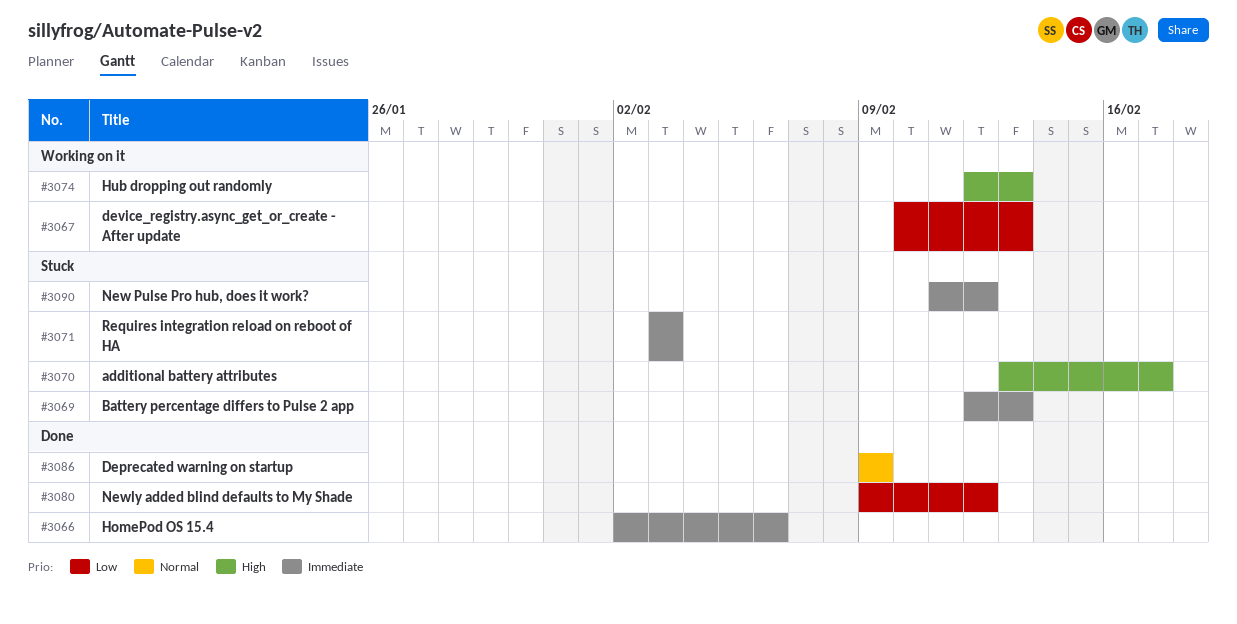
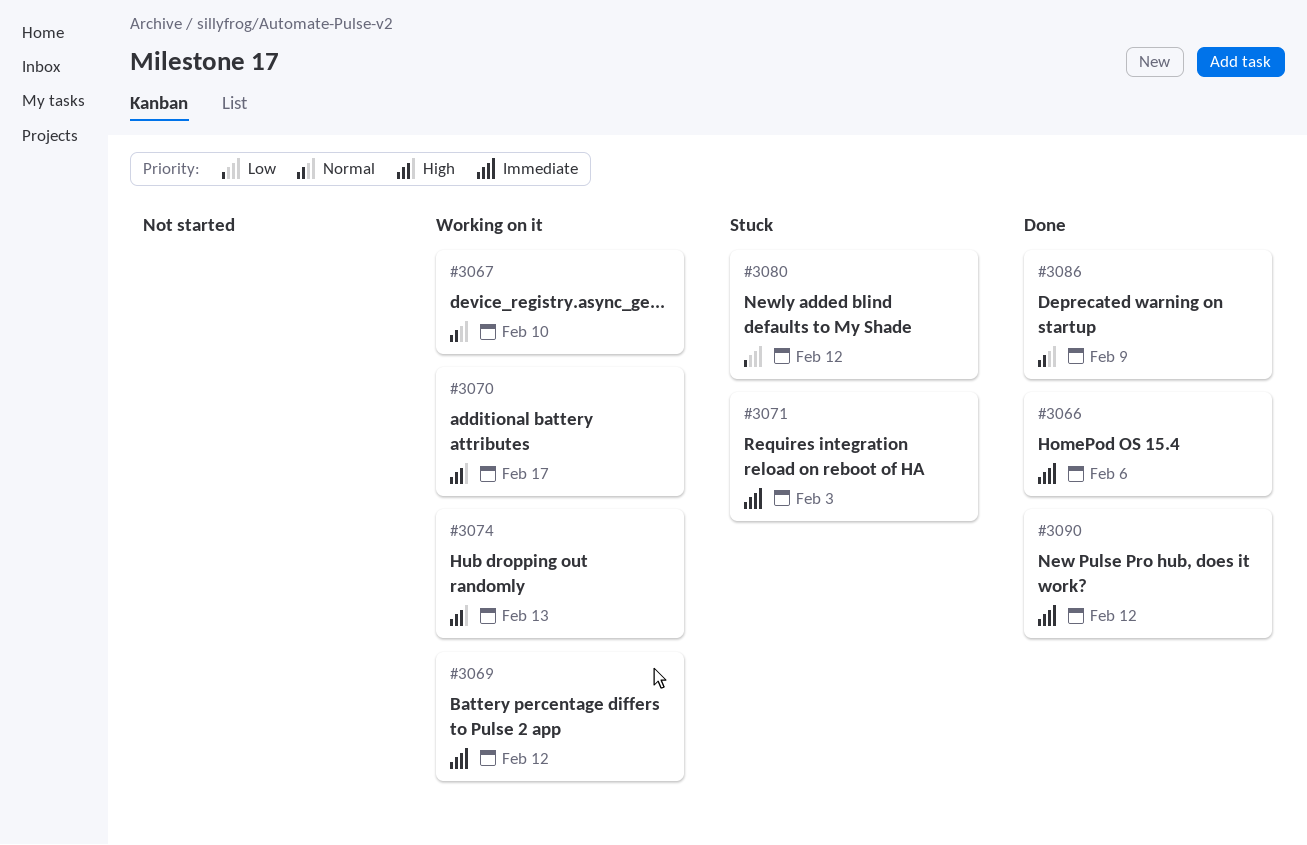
#3067, priority: Low -> Normal
#3067, due: Feb 13 -> Feb 10
#3069, status: Stuck -> Working on it
#3069, due: Feb 13 -> Feb 12
#3070, status: Stuck -> Working on it
#3080, status: Done -> Stuck
#3090, status: Stuck -> Done

